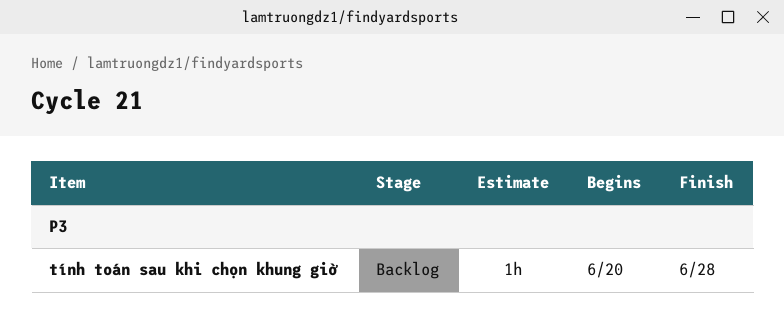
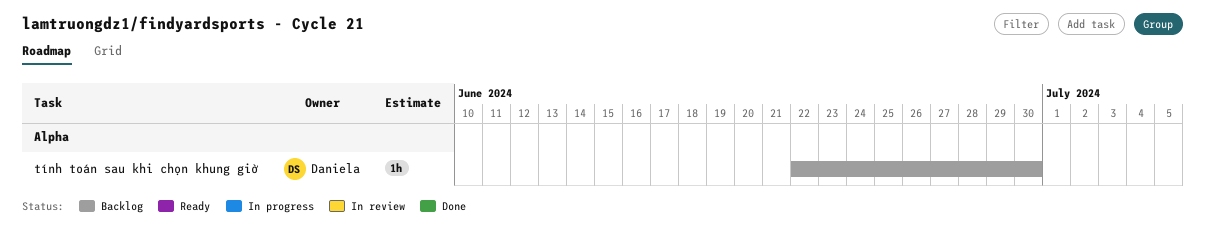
tính toán sau khi chọn khung giờ, start: Jun 20 -> Jun 22
tính toán sau khi chọn khung giờ, due: Jun 28 -> Jun 30

